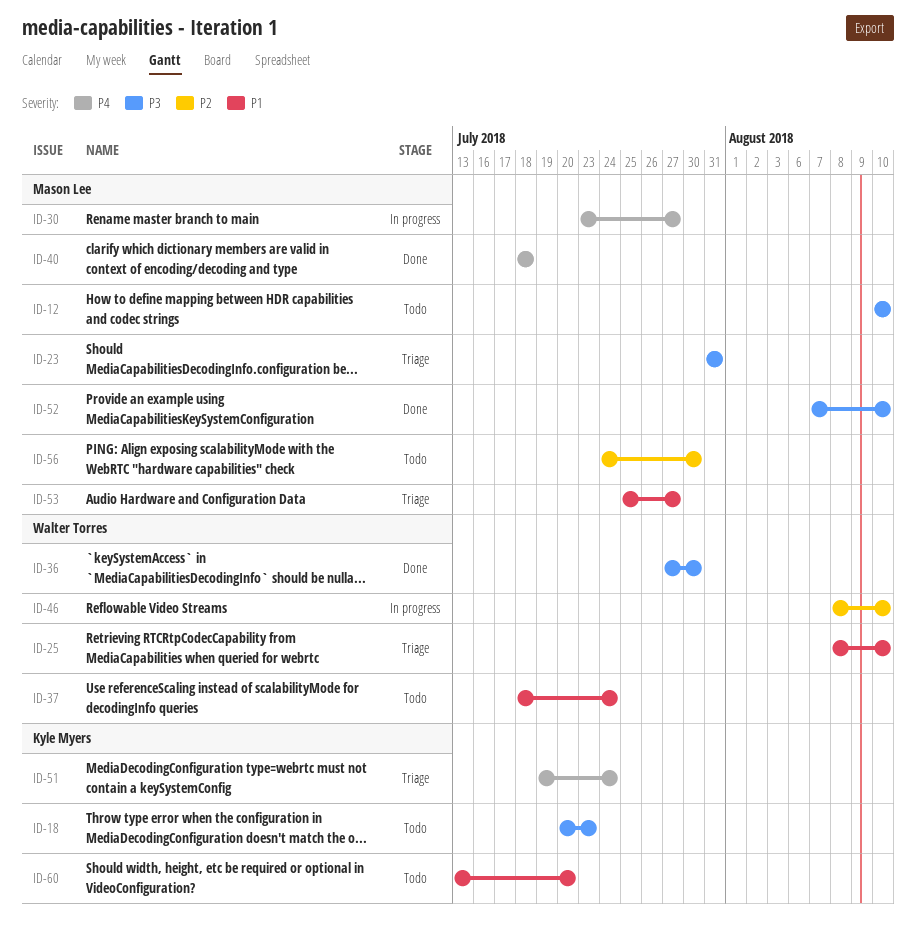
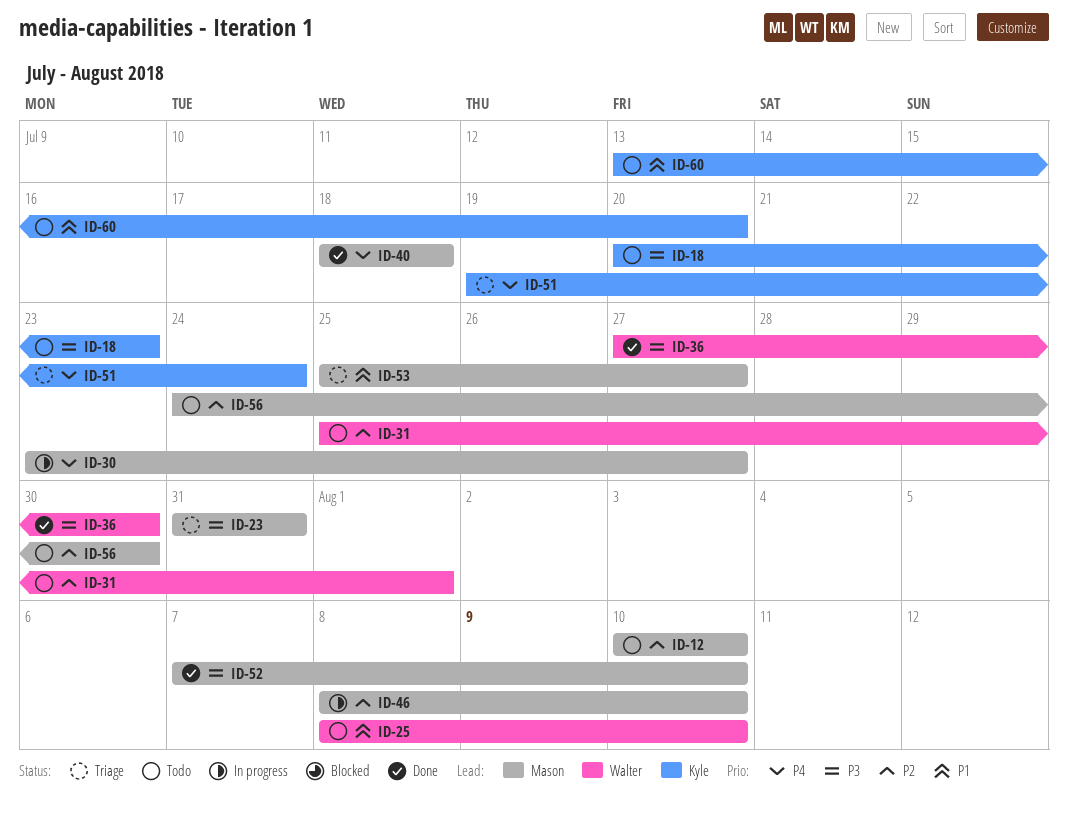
ID-12, priority: P3 -> P2
ID-25, status: Triage -> Todo
ID-31: none -> present
ID-37: present -> none
ID-46, owner: Walter Torres -> Mason Lee

